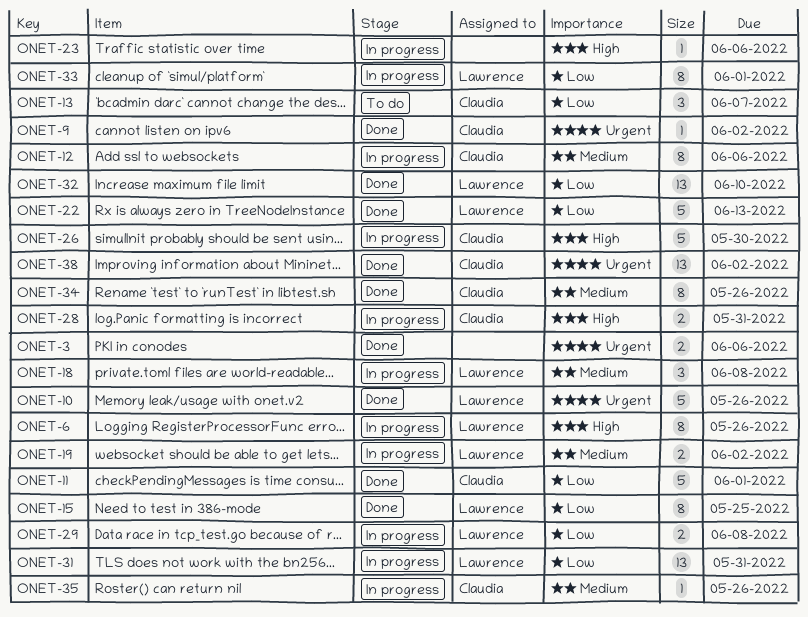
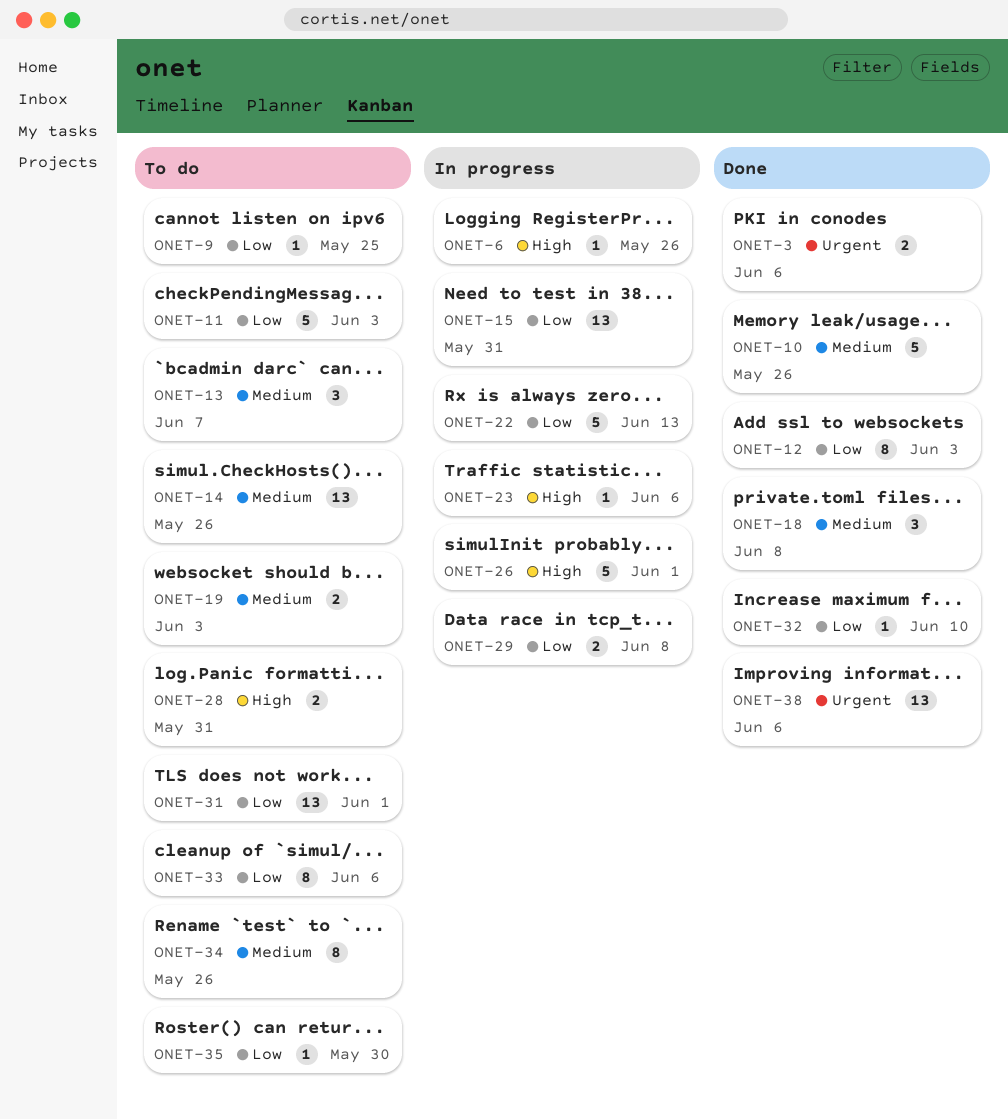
ONET-6, estimate: 8 -> 1
ONET-9, status: Done -> To do
ONET-9, priority: Urgent -> Low
ONET-9, due: Jun 2 -> May 25
ONET-10, priority: Urgent -> Medium
ONET-11, status: Done -> To do
ONET-11, due: Jun 1 -> Jun 3
ONET-12, status: In progress -> Done
ONET-12, priority: Medium -> Low
ONET-12, due: Jun 6 -> Jun 3
ONET-13, priority: Low -> Medium
ONET-14: none -> present
ONET-15, status: Done -> In progress
ONET-15, estimate: 8 -> 13
ONET-15, due: May 25 -> May 31
ONET-18, status: In progress -> Done
ONET-19, status: In progress -> To do
ONET-19, due: Jun 2 -> Jun 3
ONET-22, status: Done -> In progress
ONET-26, due: May 30 -> Jun 1
ONET-28, status: In progress -> To do
ONET-31, status: In progress -> To do
ONET-31, due: May 31 -> Jun 1
ONET-32, estimate: 13 -> 1
ONET-33, status: In progress -> To do
ONET-33, due: Jun 1 -> Jun 6
ONET-34, status: Done -> To do
ONET-35, status: In progress -> To do
ONET-35, priority: Medium -> Low
ONET-35, due: May 26 -> May 30
ONET-38, due: Jun 2 -> Jun 6

